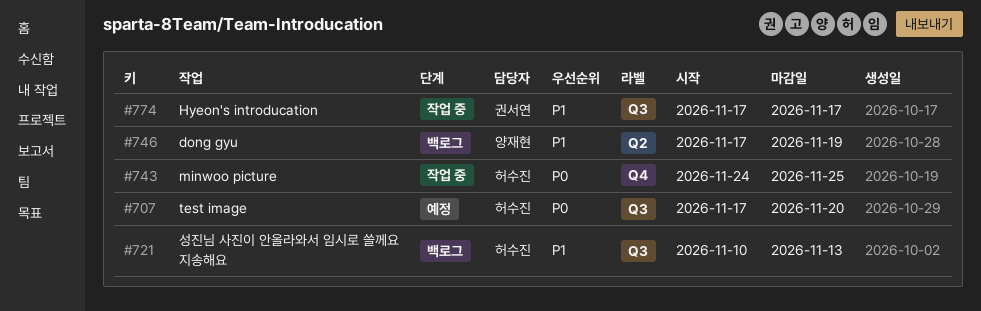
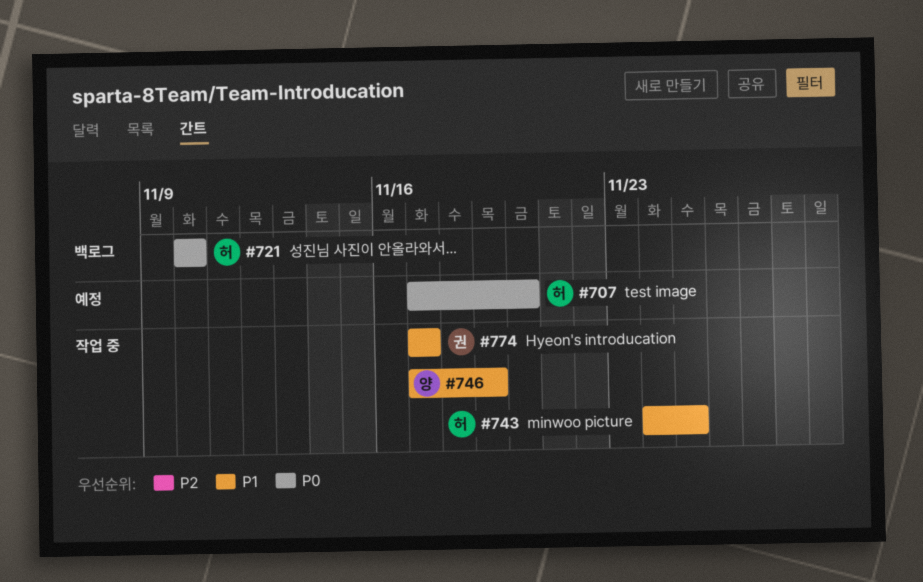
#721, priority: P1 -> P0
#721, due: Nov 13 -> Nov 10
#743, priority: P0 -> P1
#746, status: 백로그 -> 작업 중

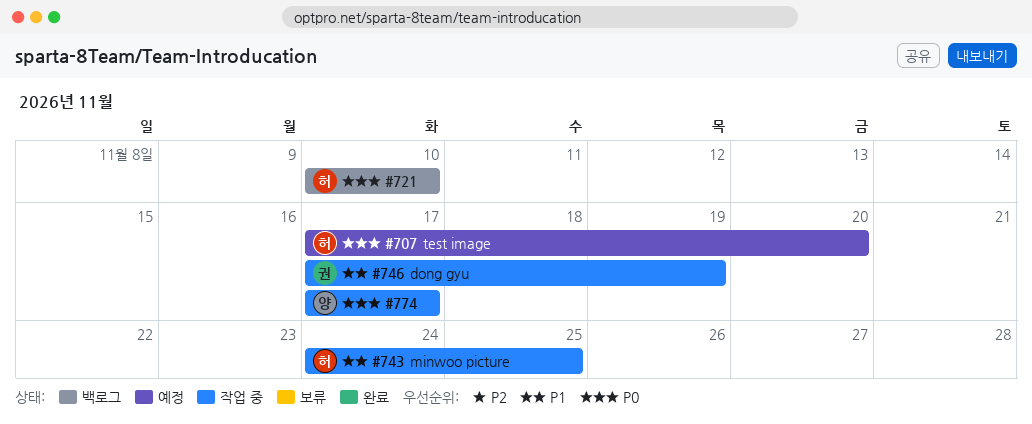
#746, owner: 양 -> 권
#774, owner: 권 -> 양
#774, priority: P1 -> P0

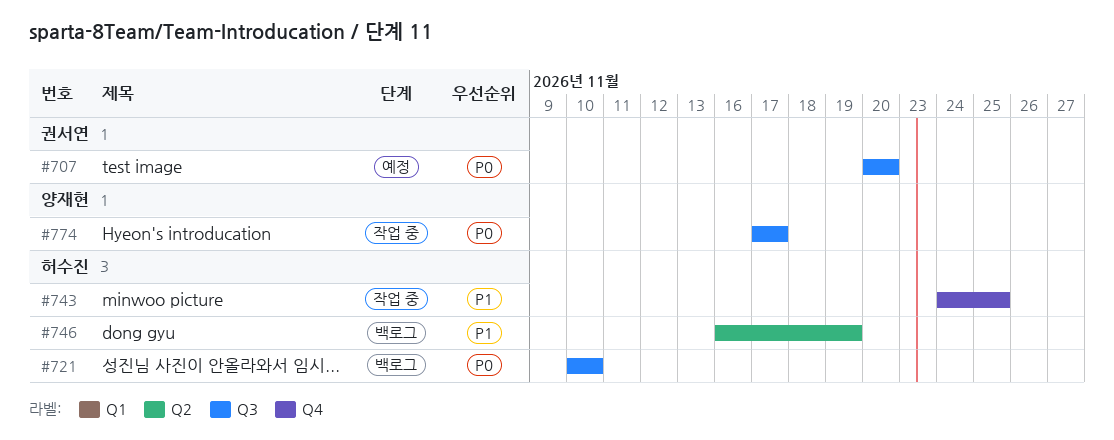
#707, owner: 허수진 -> 권서연
#707, start: Nov 17 -> Nov 20
#746, status: 작업 중 -> 백로그
#746, owner: 권서연 -> 허수진
#746, start: Nov 17 -> Nov 16

